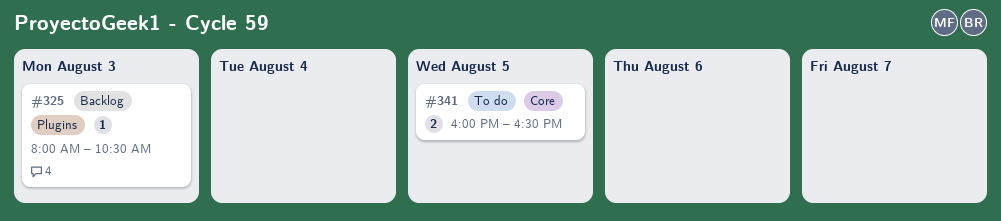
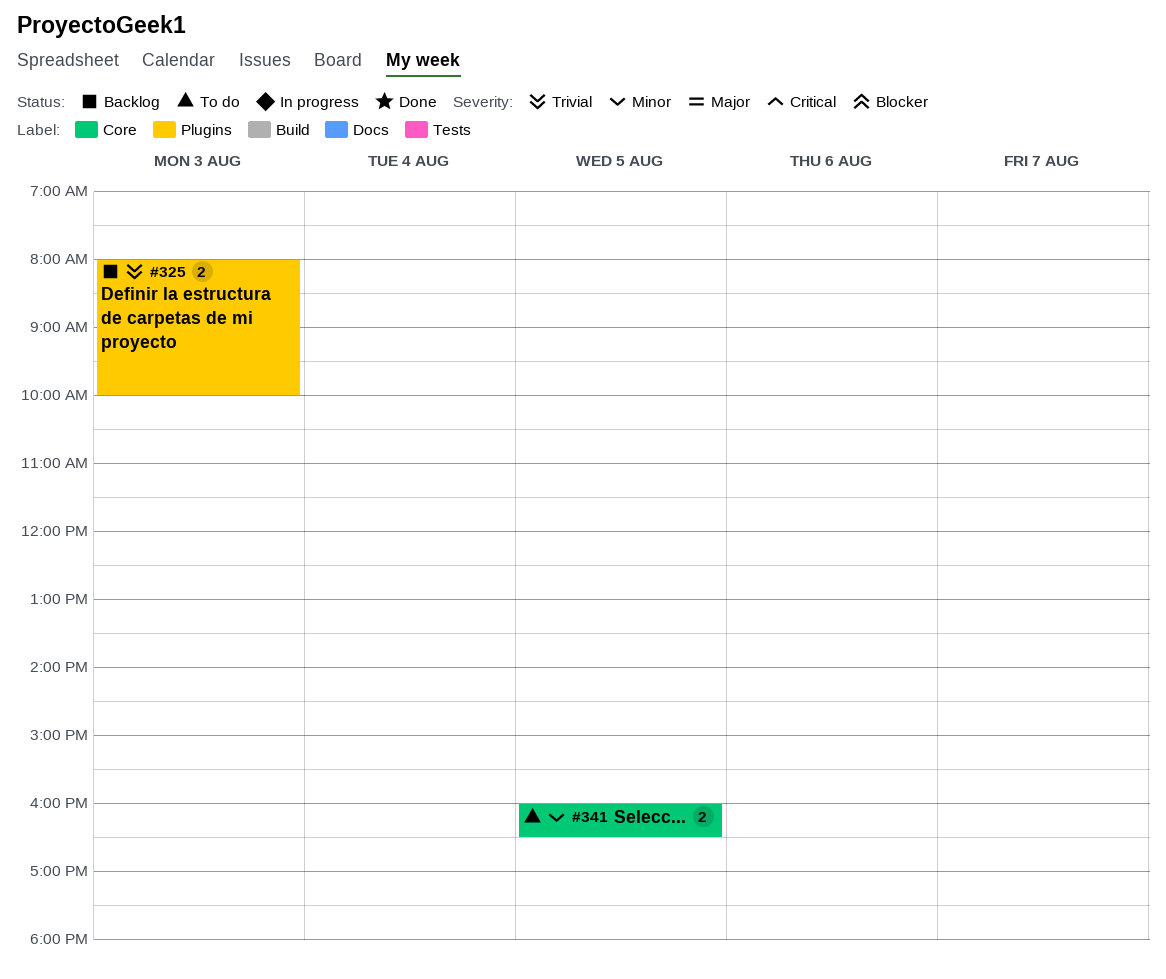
#325, estimate: 1 -> 2
#325, ends: 10:30 -> 10:00

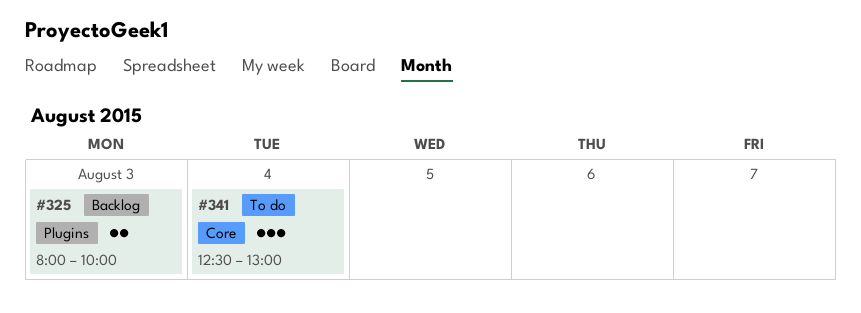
#341, estimate: 2 -> 3
#341, day: Aug 5 -> Aug 4
#341, begins: 16:00 -> 12:30
#341, ends: 16:30 -> 13:00

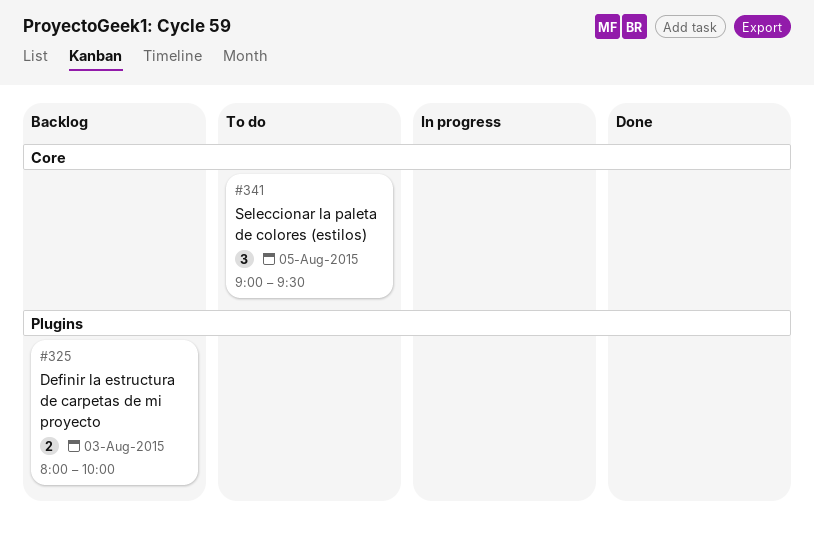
#341, day: Aug 4 -> Aug 5
#341, begins: 12:30 -> 09:00
#341, ends: 13:00 -> 09:30

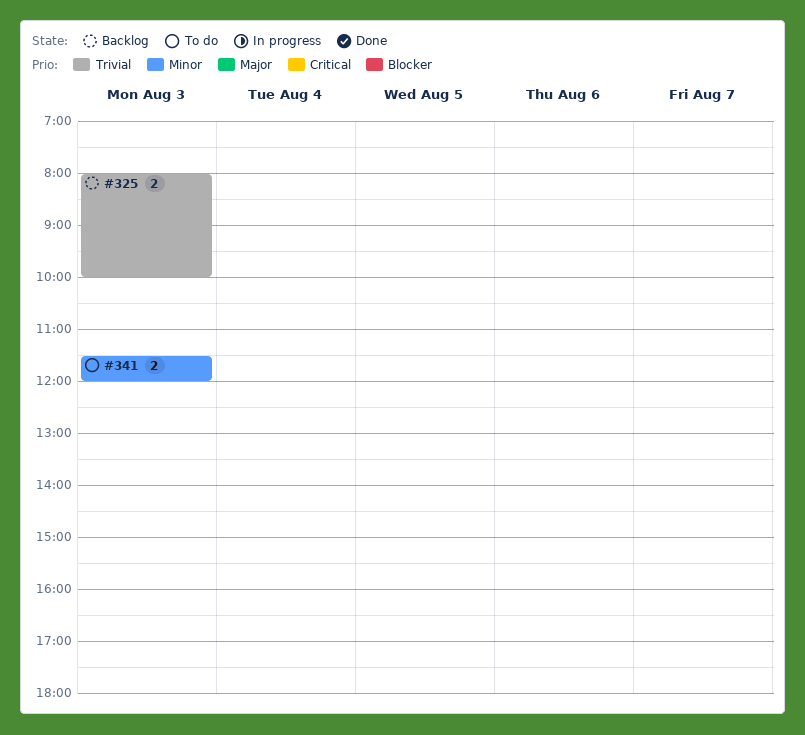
#341, estimate: 3 -> 2
#341, day: Aug 5 -> Aug 3
#341, begins: 09:00 -> 11:30
#341, ends: 09:30 -> 12:00

